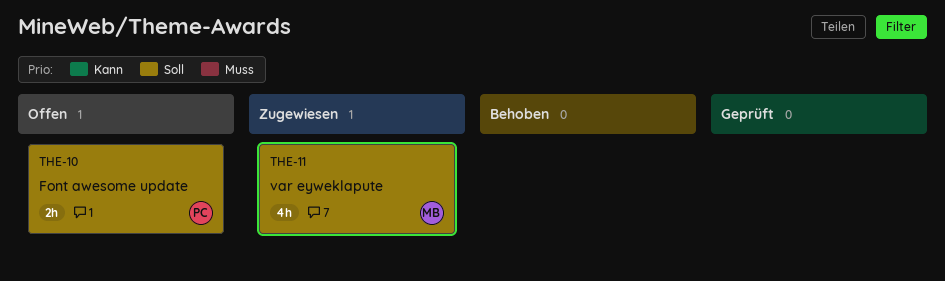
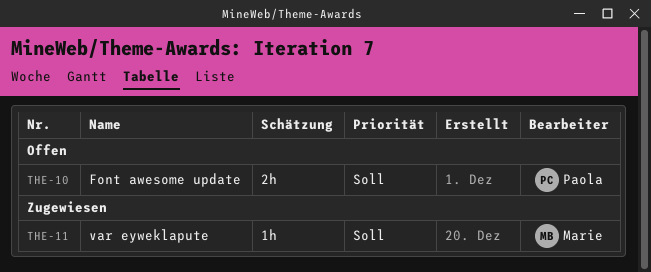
THE-11, estimate: 4h -> 1h

